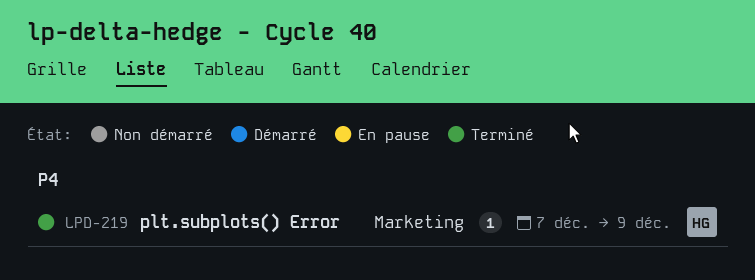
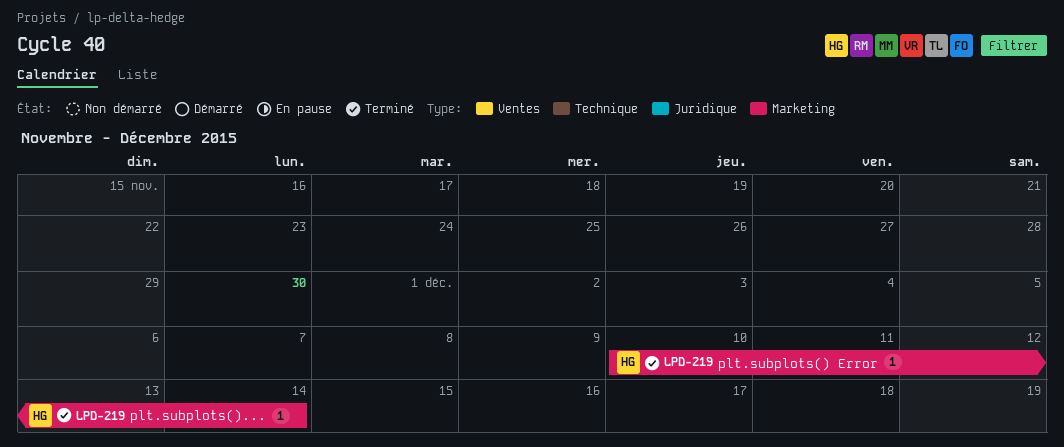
LPD-219, start: Dec 7 -> Dec 10
LPD-219, due: Dec 9 -> Dec 14

